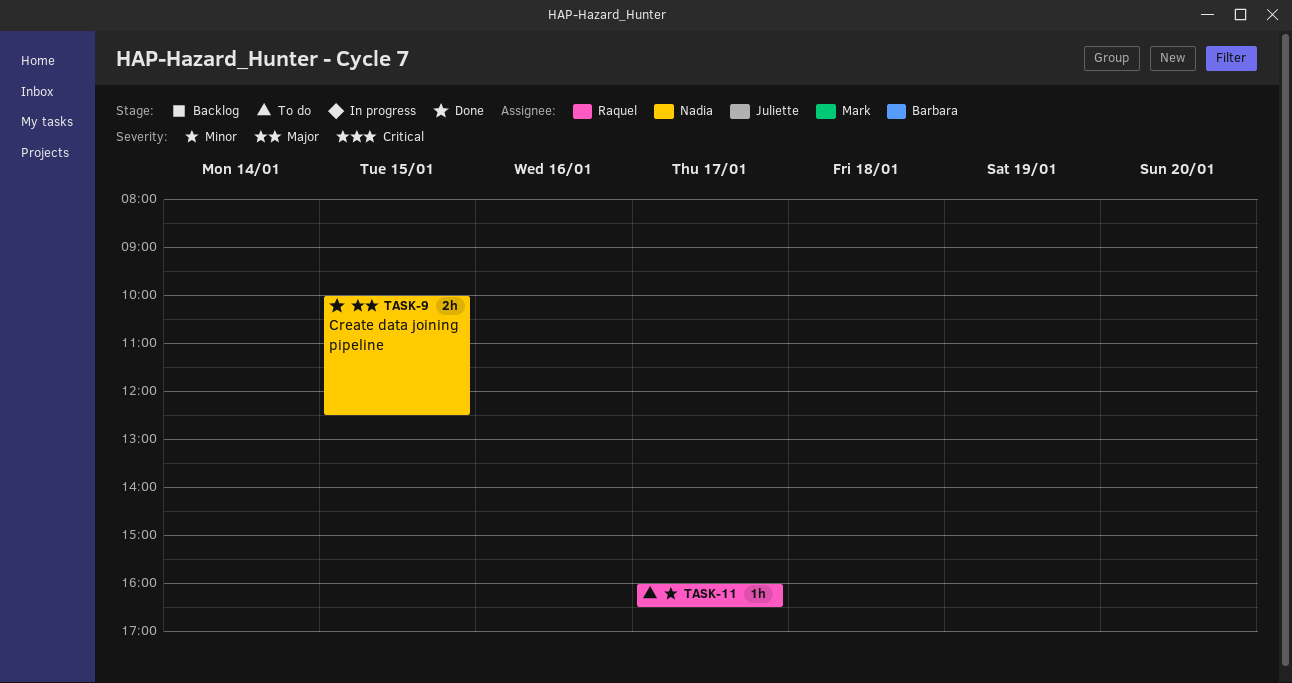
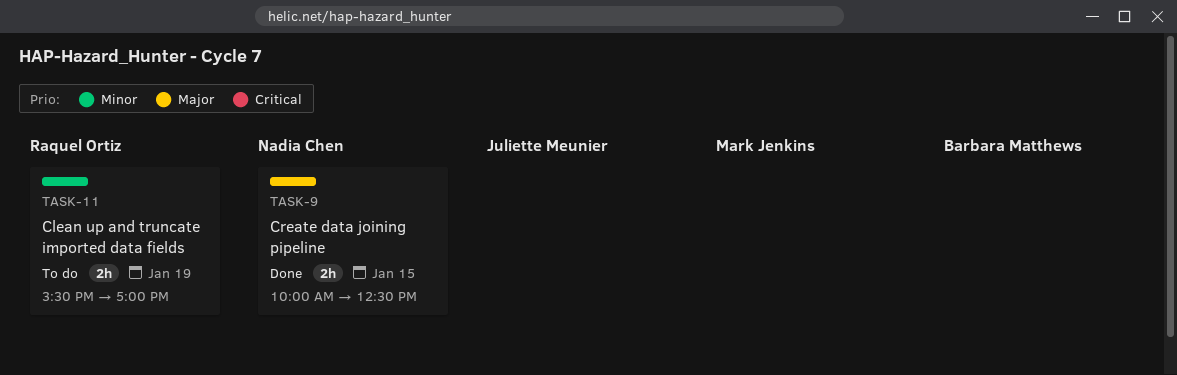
TASK-11, estimate: 1h -> 2h
TASK-11, day: Jan 17 -> Jan 19
TASK-11, begins: 16:00 -> 15:30
TASK-11, ends: 16:30 -> 17:00

